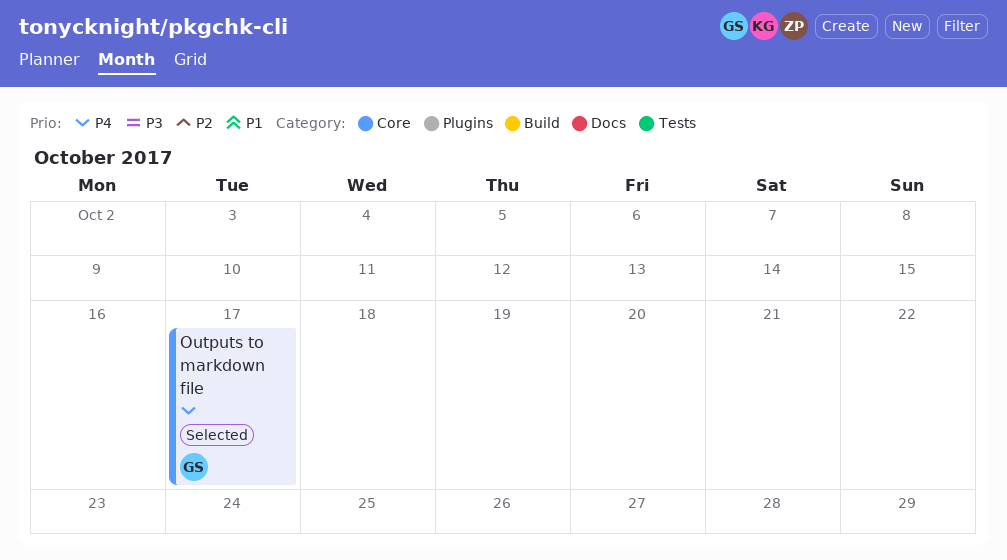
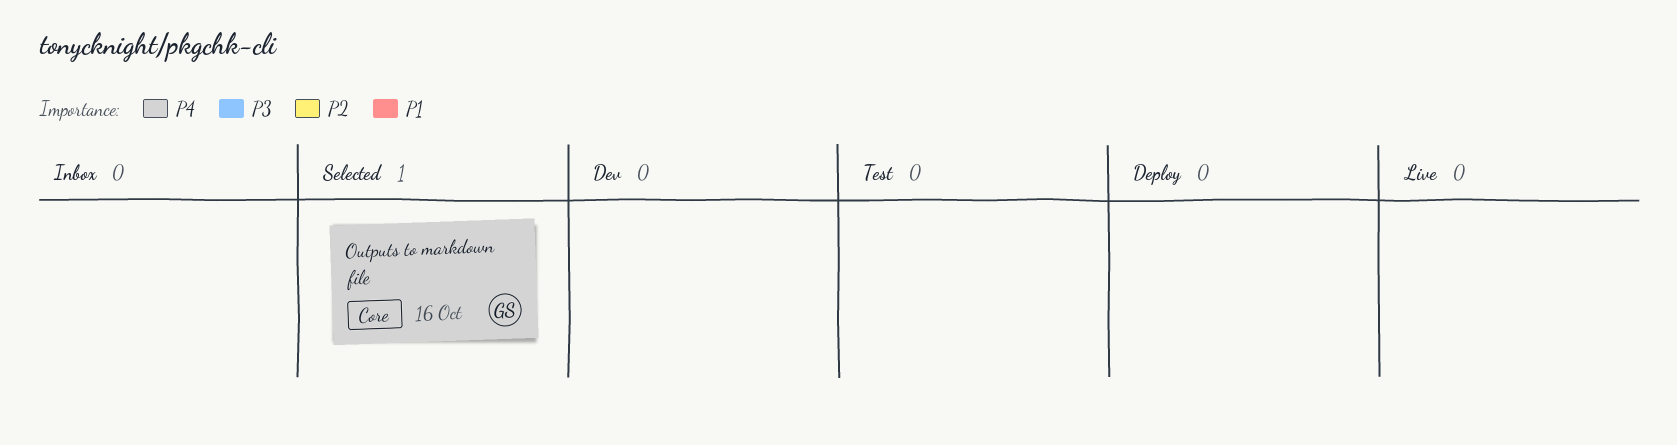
Outputs to markdown file, due: Oct 17 -> Oct 16

